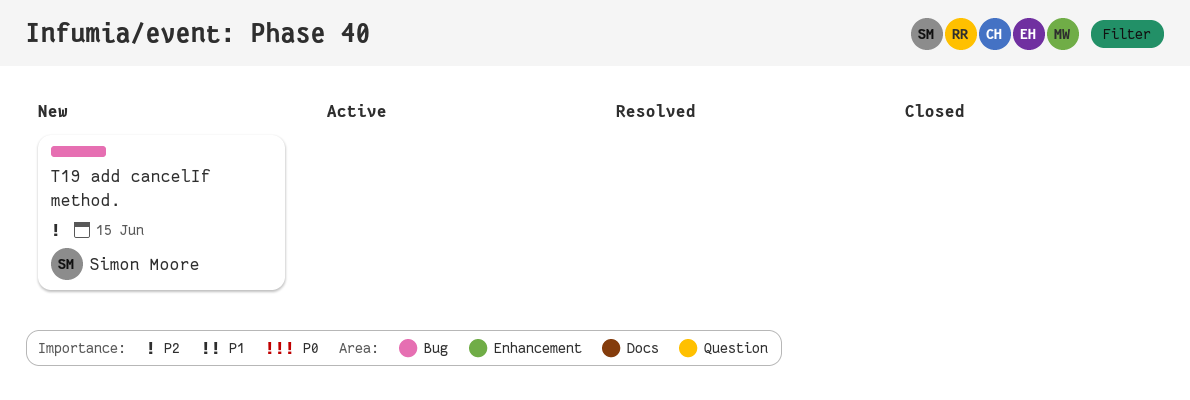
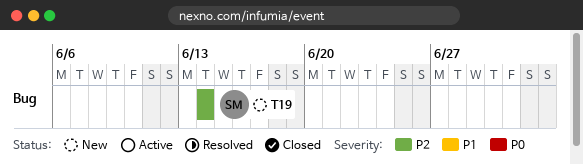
T19, due: Jun 15 -> Jun 14

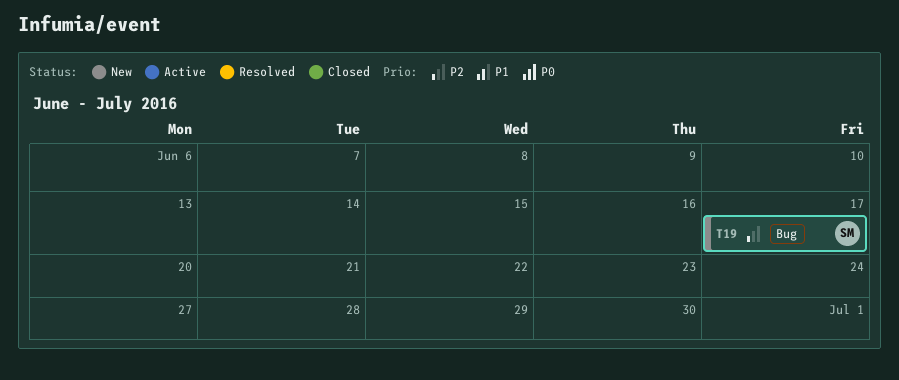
T19, due: Jun 14 -> Jun 17

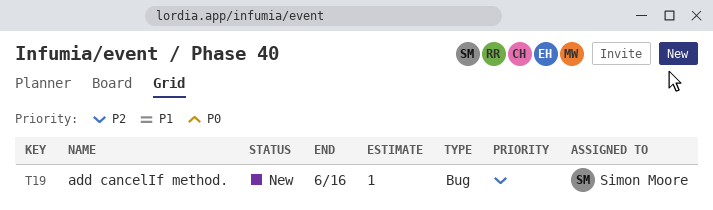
T19, due: Jun 17 -> Jun 16

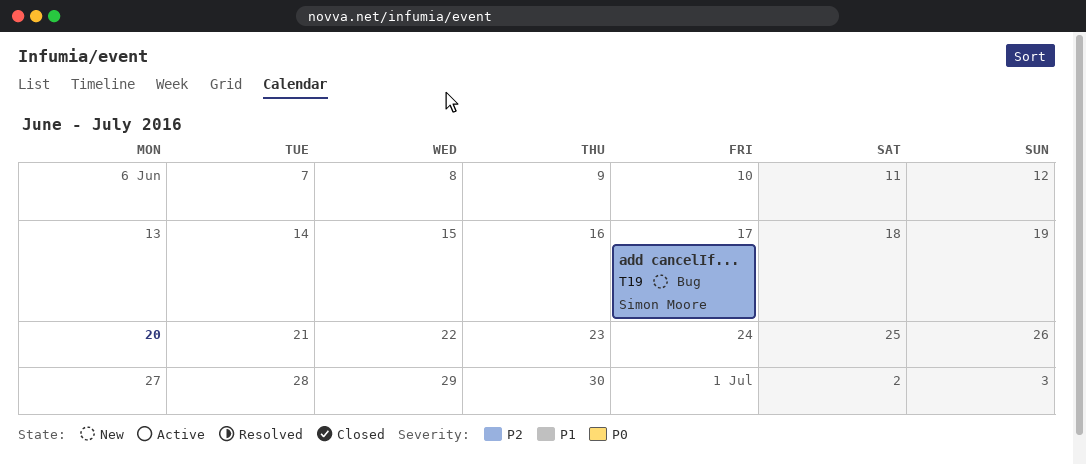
T19, due: Jun 16 -> Jun 17

